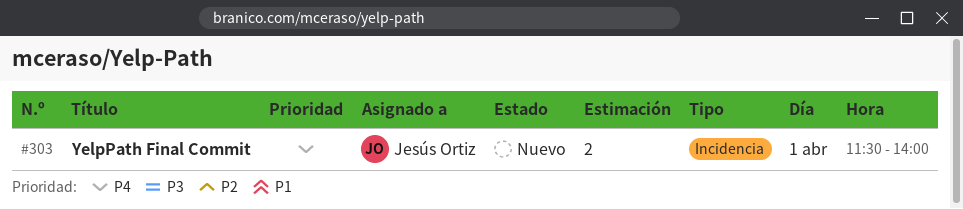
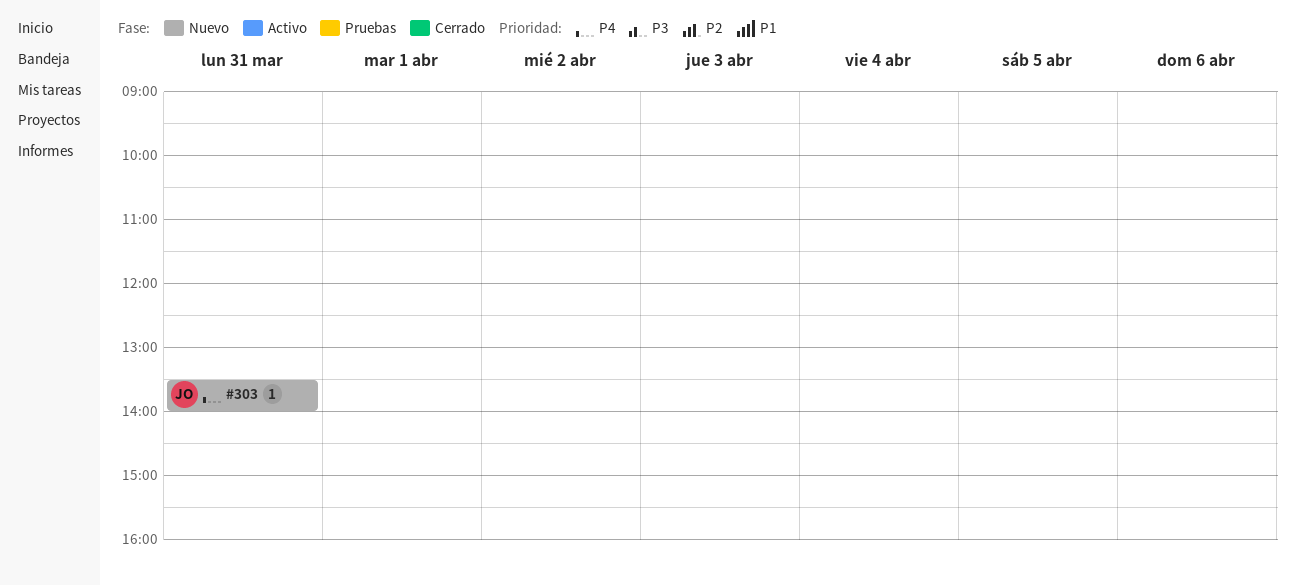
#303, estimate: 2 -> 1
#303, day: Apr 1 -> Mar 31
#303, begins: 11:30 -> 13:30

